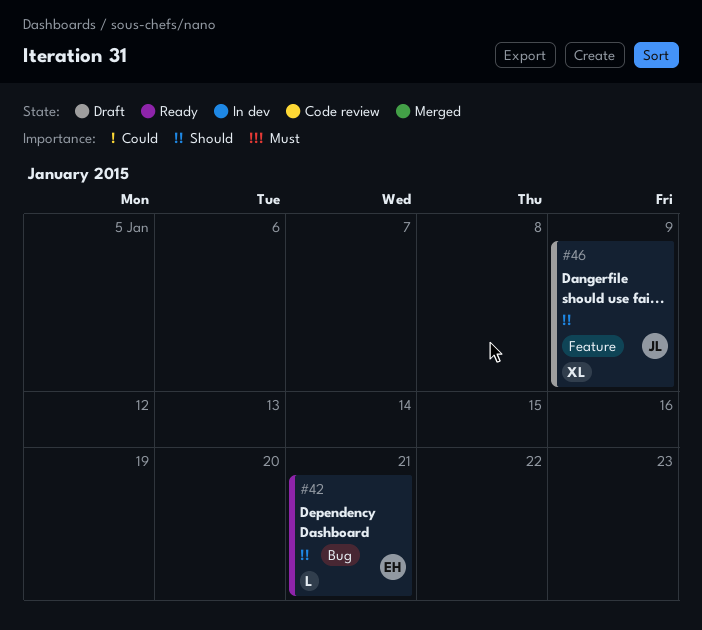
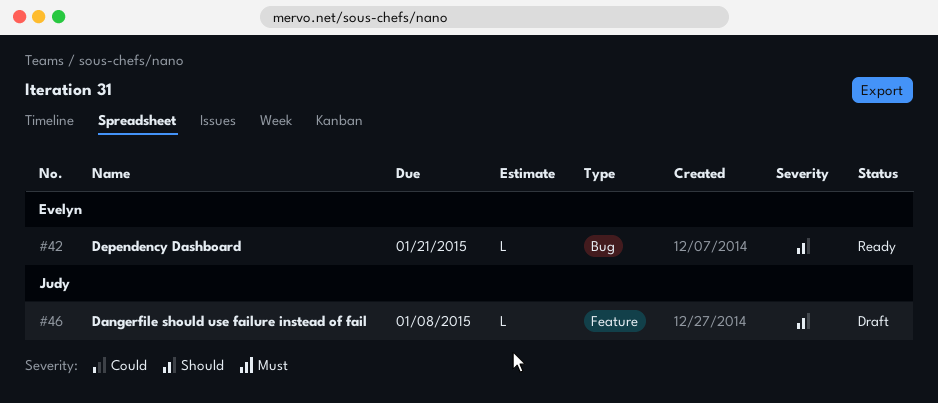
#46, estimate: XL -> L
#46, due: Jan 9 -> Jan 8

